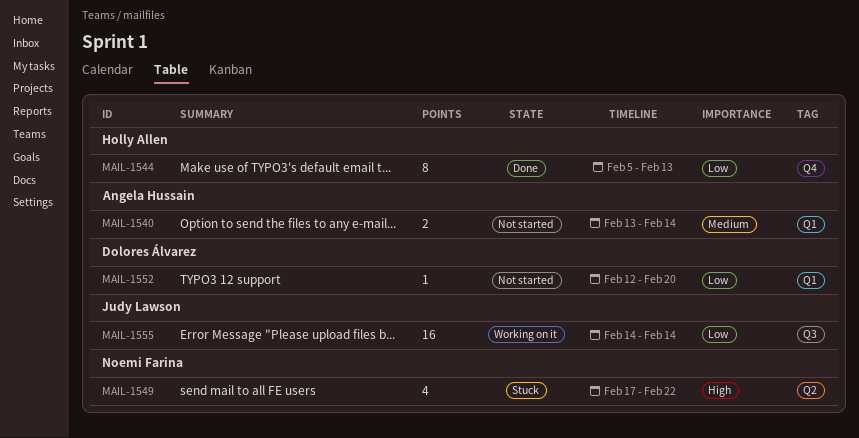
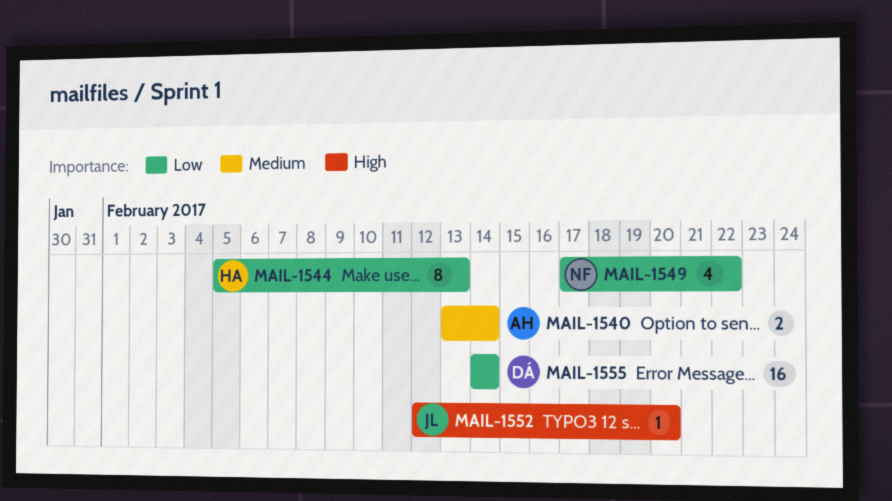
MAIL-1549, priority: High -> Low
MAIL-1552, owner: Dolores Álvarez -> Judy Lawson
MAIL-1552, priority: Low -> High
MAIL-1555, owner: Judy Lawson -> Dolores Álvarez

